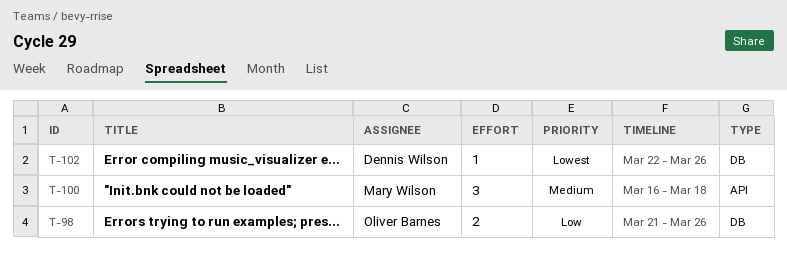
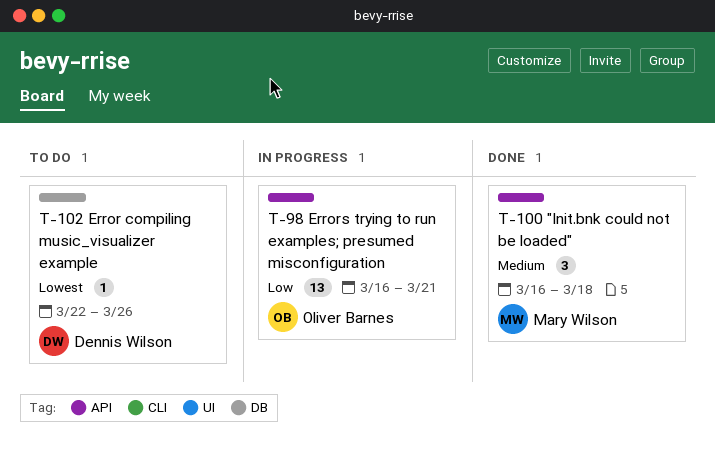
T-98, label: DB -> API
T-98, estimate: 2 -> 13
T-98, start: Mar 21 -> Mar 16
T-98, due: Mar 26 -> Mar 21

